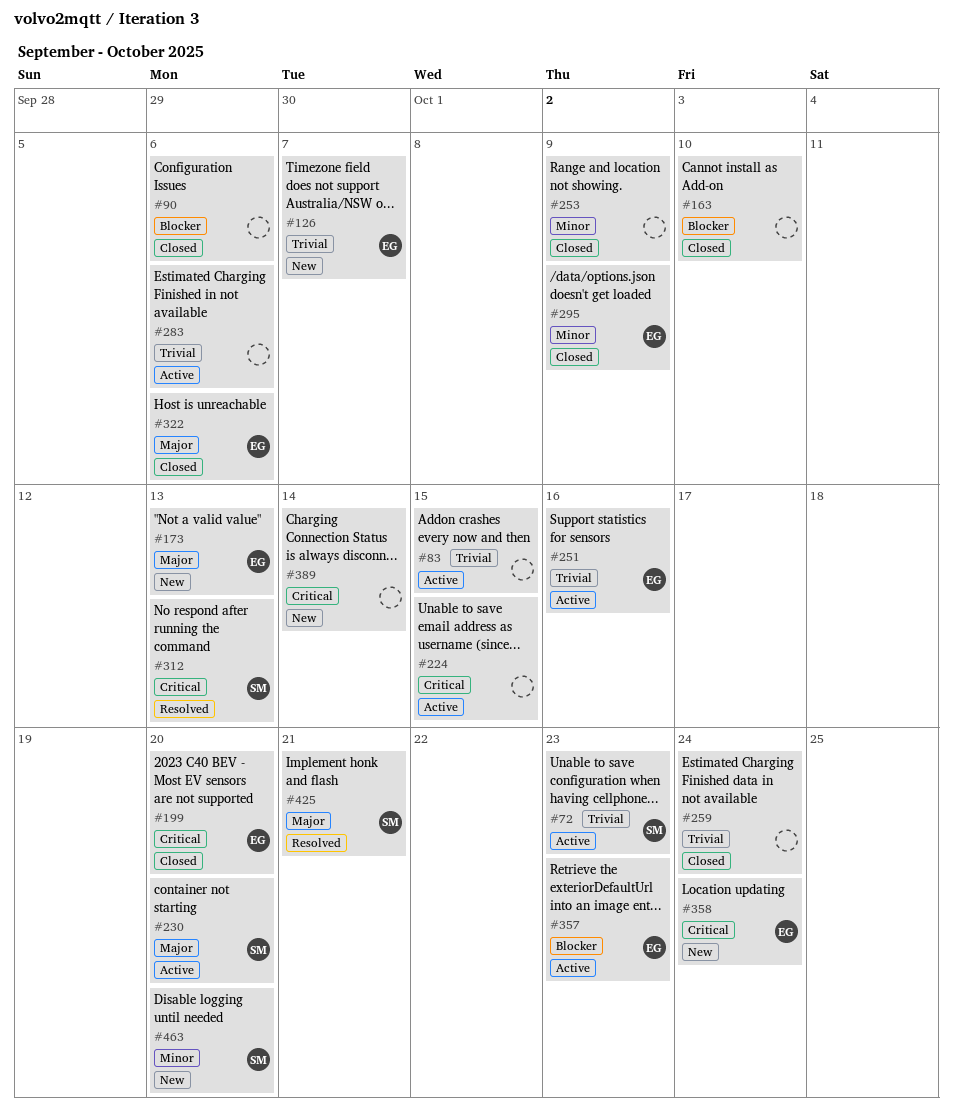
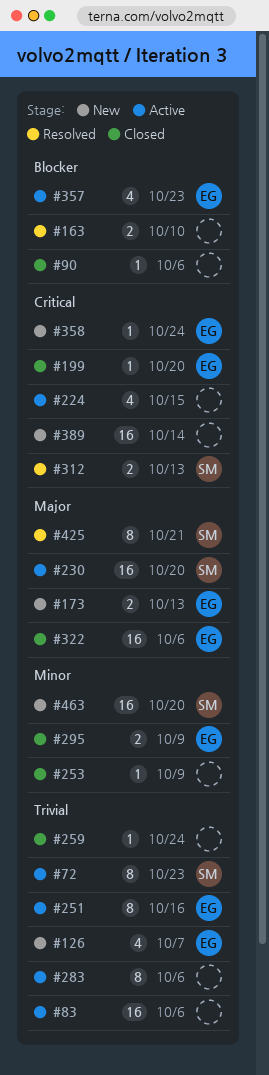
#83, due: Oct 15 -> Oct 6
#163, status: Closed -> Resolved

